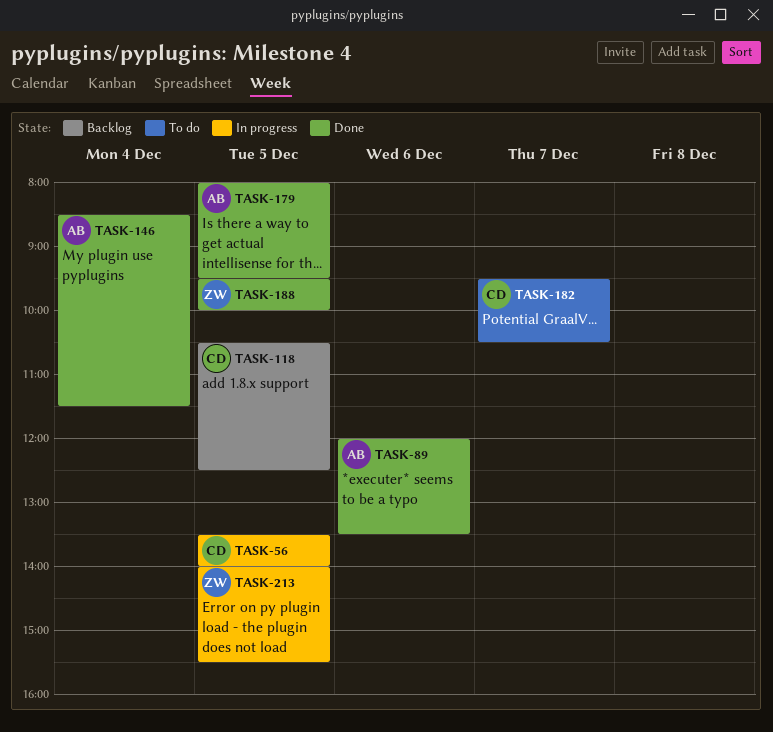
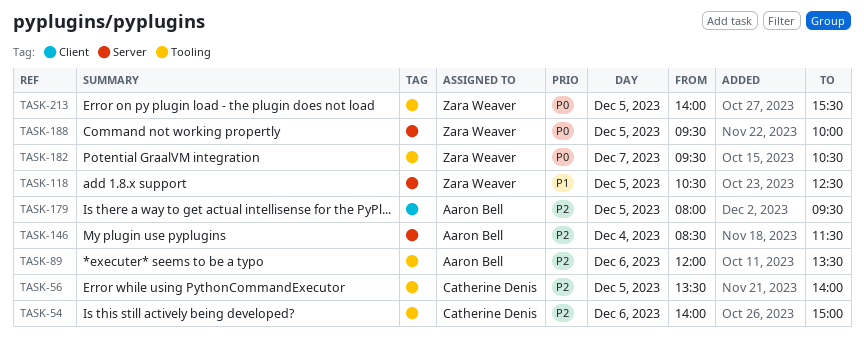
TASK-54: none -> present
TASK-118, owner: Catherine Denis -> Zara Weaver
TASK-182, owner: Catherine Denis -> Zara Weaver

